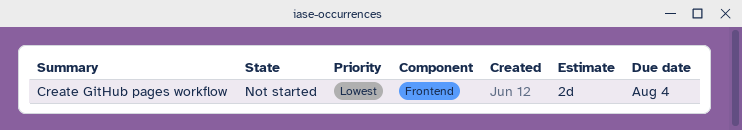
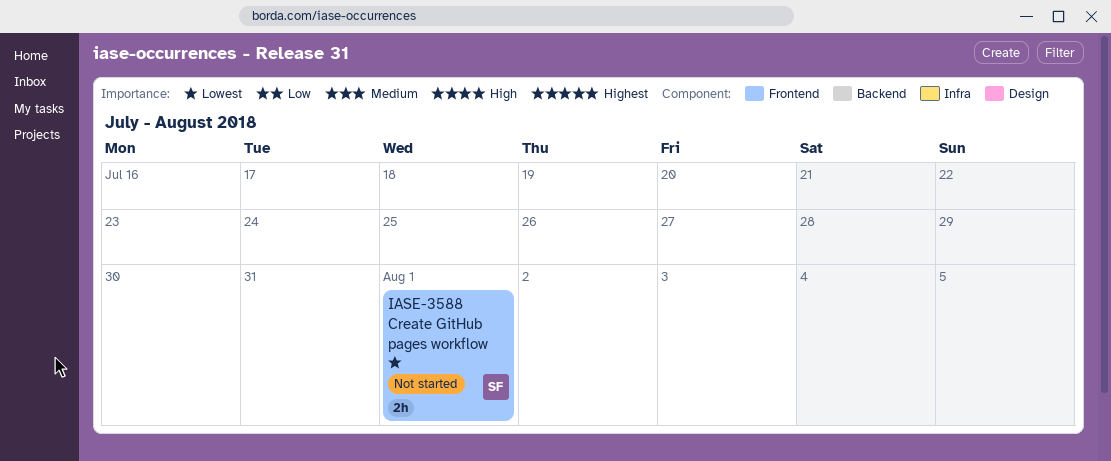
Create GitHub pages workflow, estimate: 2d -> 2h
Create GitHub pages workflow, due: Aug 4 -> Aug 1

